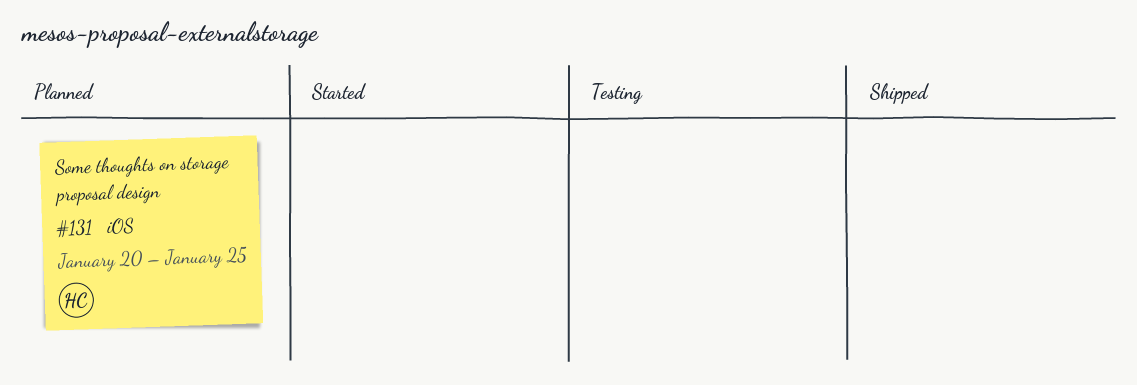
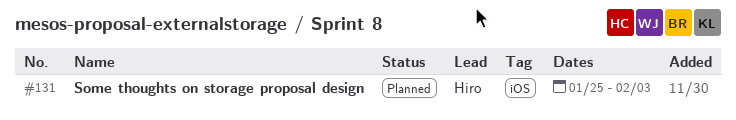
#131, start: Jan 20 -> Jan 25
#131, due: Jan 25 -> Feb 3

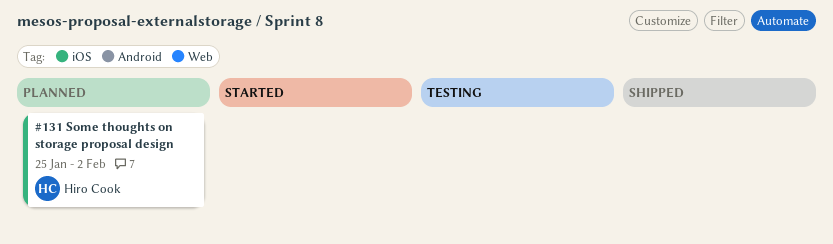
#131, due: Feb 3 -> Feb 2

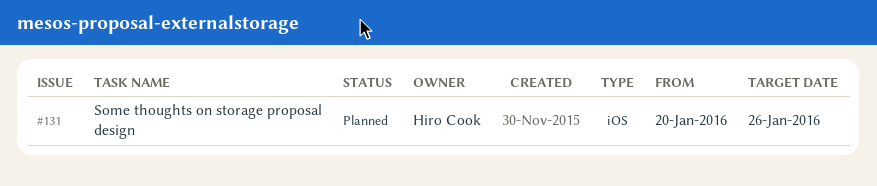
#131, start: Jan 25 -> Jan 20
#131, due: Feb 2 -> Jan 26

